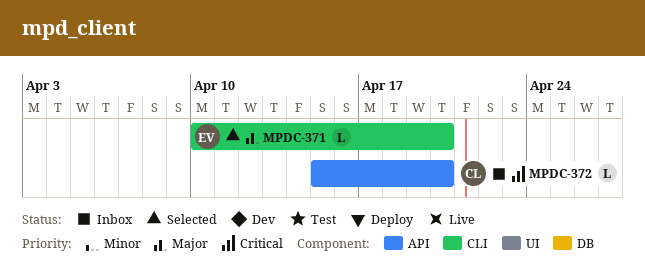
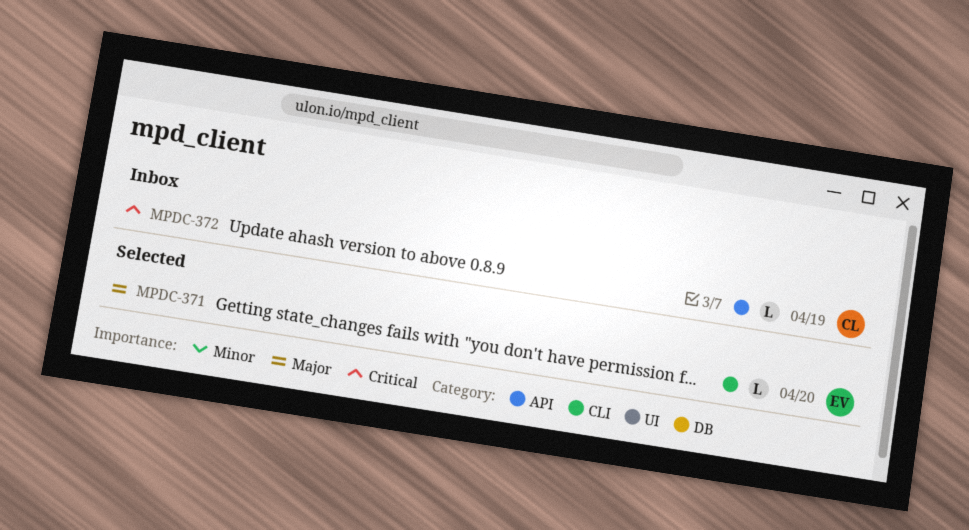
MPDC-372, due: Apr 20 -> Apr 19

